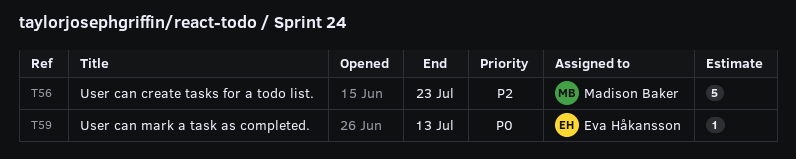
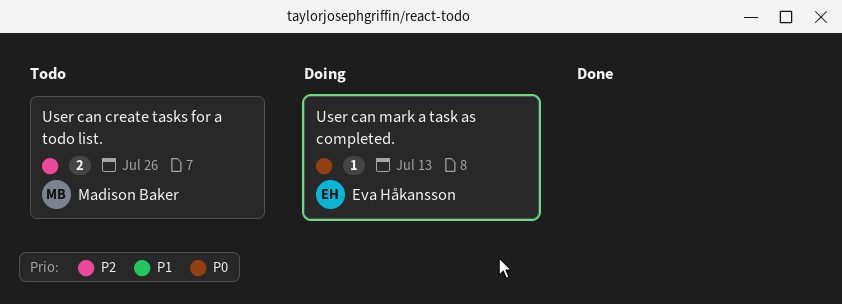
User can create tasks for a todo list., estimate: 5 -> 2
User can create tasks for a todo list., due: Jul 23 -> Jul 26

